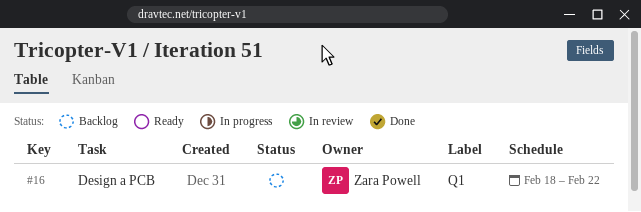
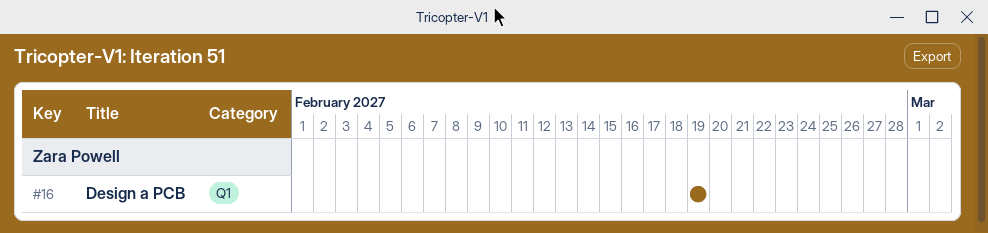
#16, start: Feb 18 -> Feb 19
#16, due: Feb 22 -> Feb 19

